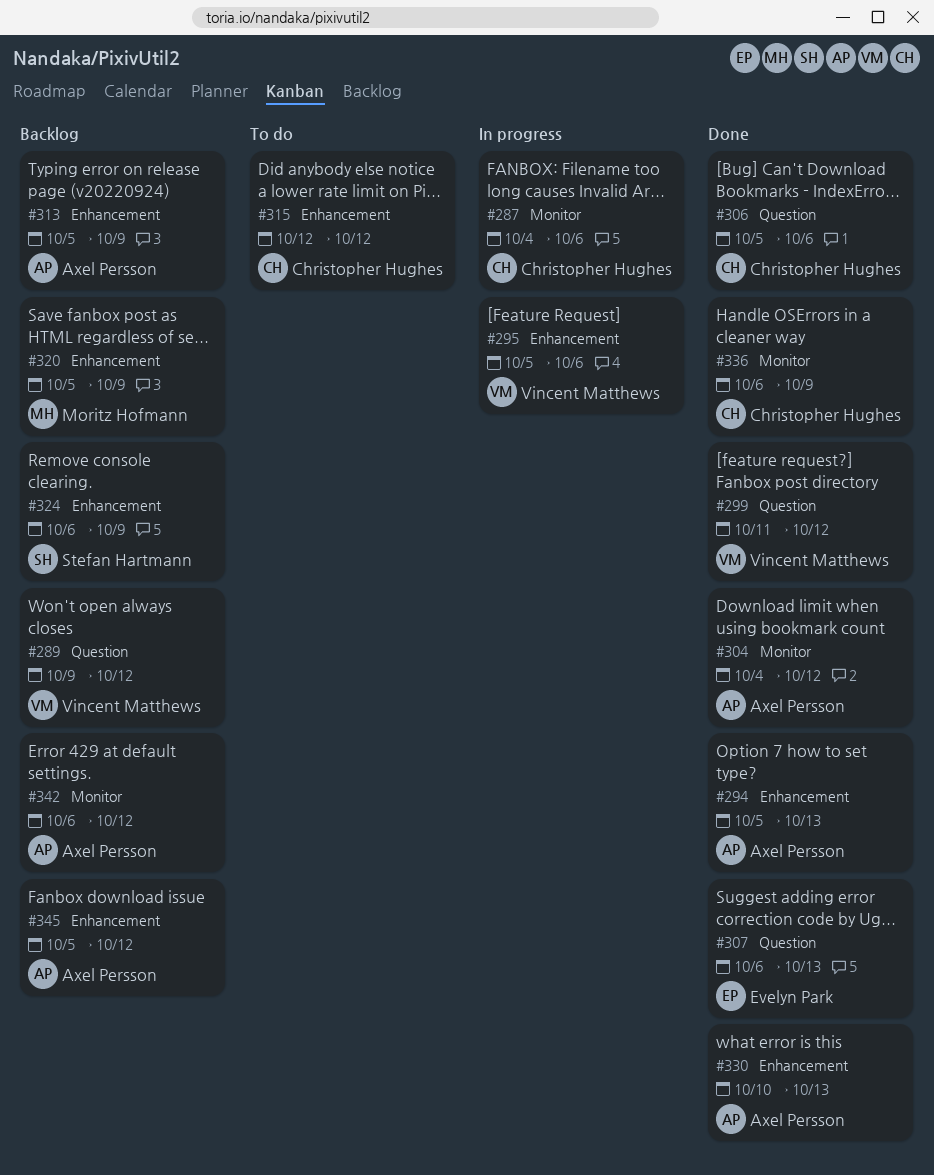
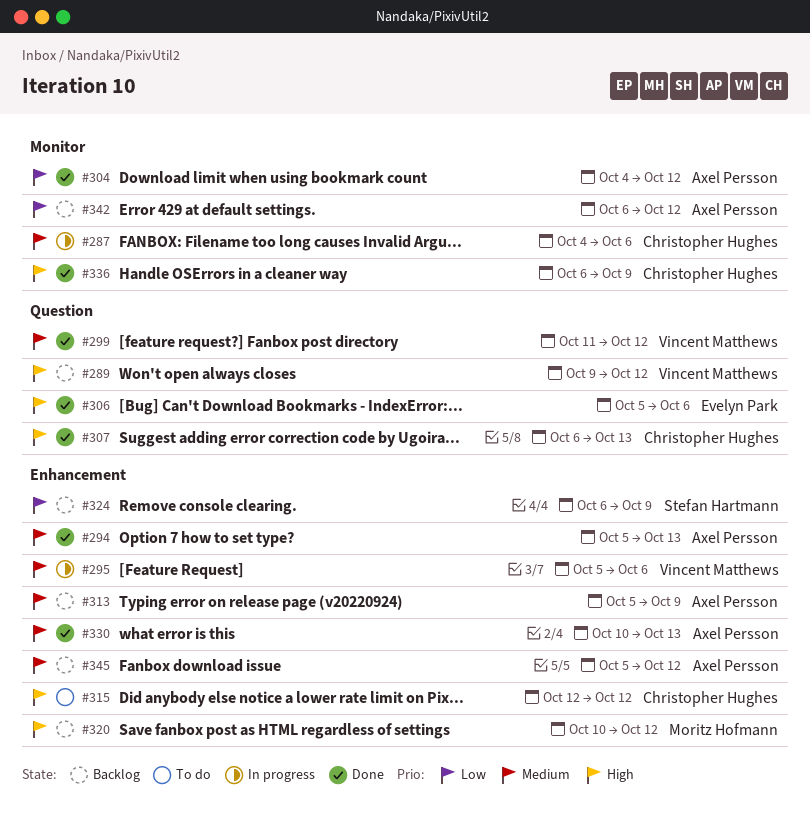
#306, owner: Christopher Hughes -> Evelyn Park
#307, owner: Evelyn Park -> Christopher Hughes
#320, start: Oct 5 -> Oct 10
#320, due: Oct 9 -> Oct 12

